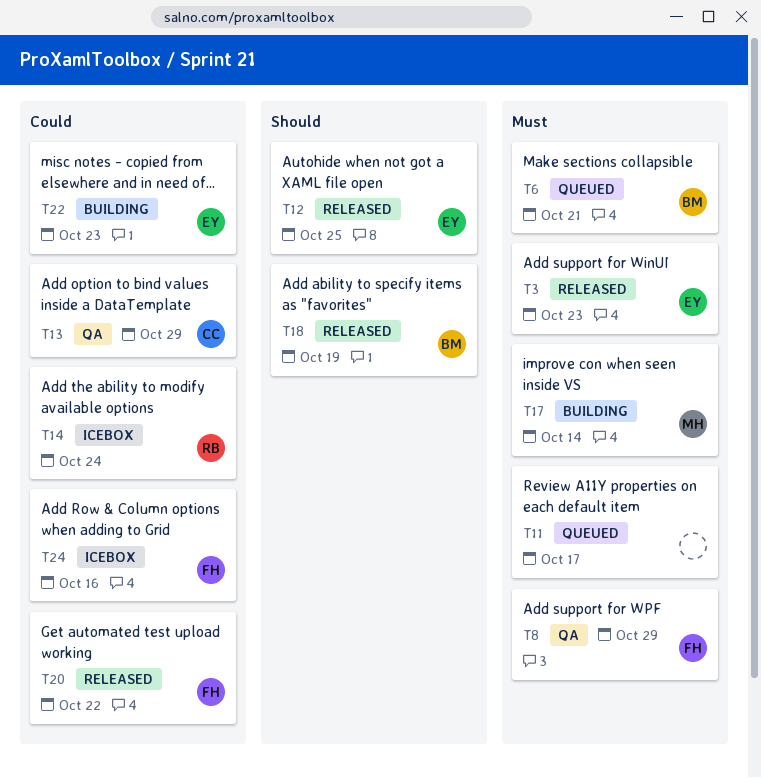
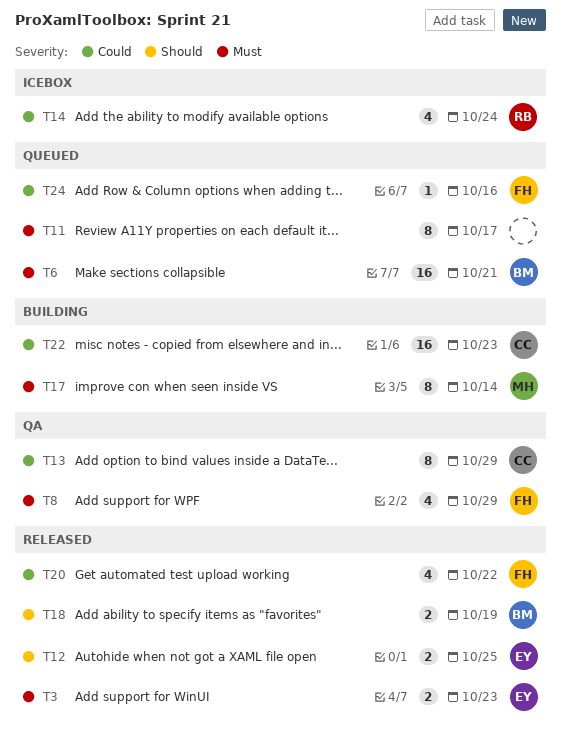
T22, owner: EY -> CC
T24, status: Icebox -> Queued

